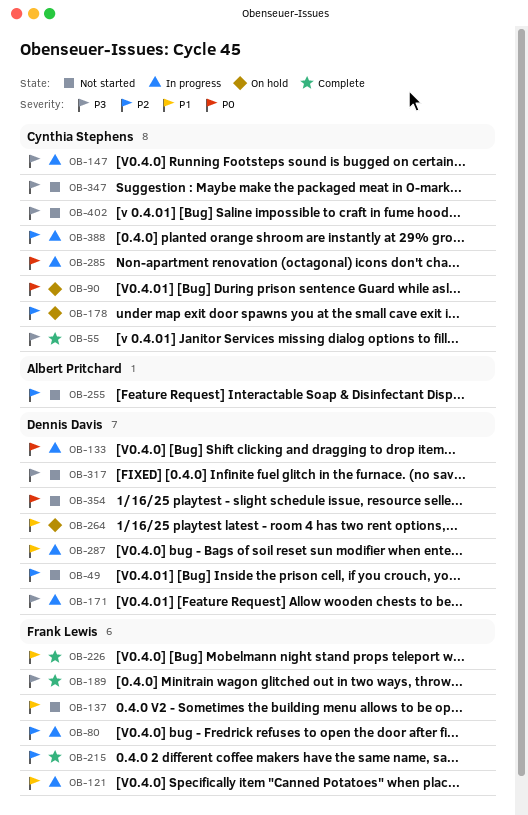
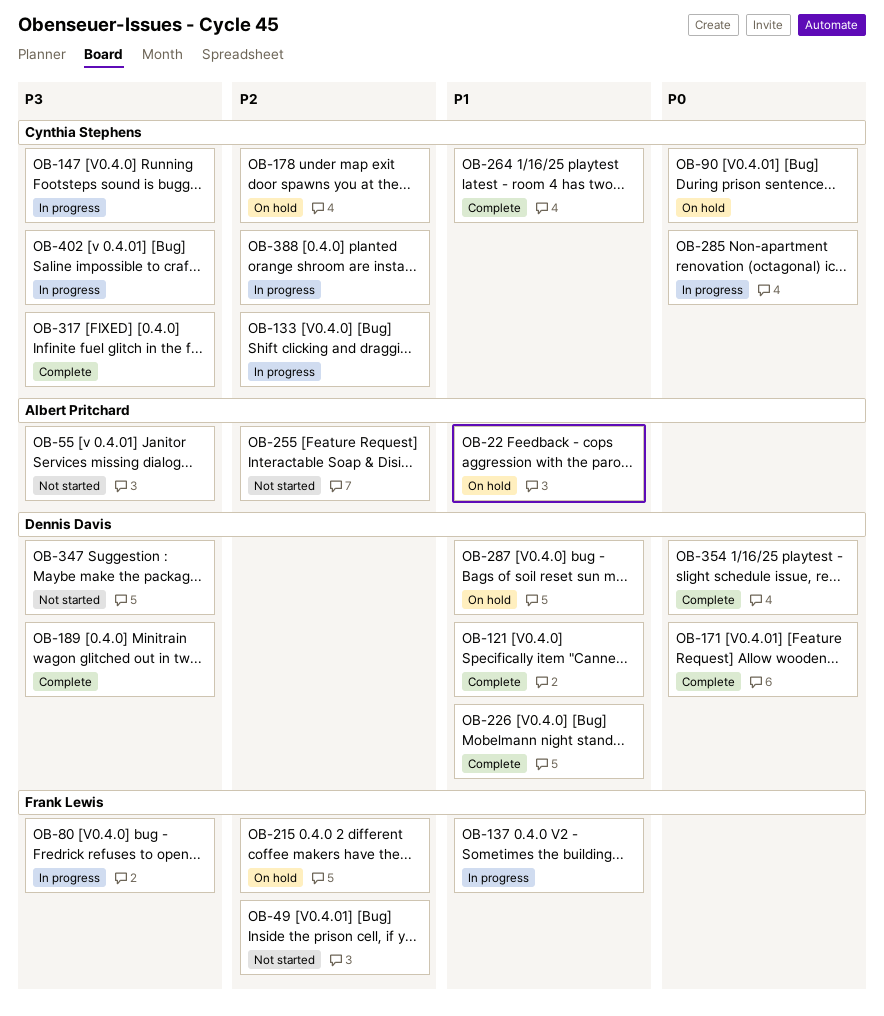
OB-22: none -> present
OB-49, owner: Dennis Davis -> Frank Lewis
OB-55, status: Complete -> Not started
OB-55, owner: Cynthia Stephens -> Albert Pritchard
OB-80, priority: P2 -> P3
OB-121, status: In progress -> Complete
OB-121, owner: Frank Lewis -> Dennis Davis
OB-133, owner: Dennis Davis -> Cynthia Stephens
OB-133, priority: P0 -> P2
OB-137, status: Not started -> In progress
OB-171, status: In progress -> Complete
OB-171, priority: P3 -> P0
OB-189, owner: Frank Lewis -> Dennis Davis
OB-215, status: Complete -> On hold
OB-226, owner: Frank Lewis -> Dennis Davis
OB-264, status: On hold -> Complete
OB-264, owner: Dennis Davis -> Cynthia Stephens
OB-287, status: In progress -> On hold
OB-317, status: Not started -> Complete
OB-317, owner: Dennis Davis -> Cynthia Stephens
OB-347, owner: Cynthia Stephens -> Dennis Davis
OB-354, status: Not started -> Complete
OB-402, status: Not started -> In progress

